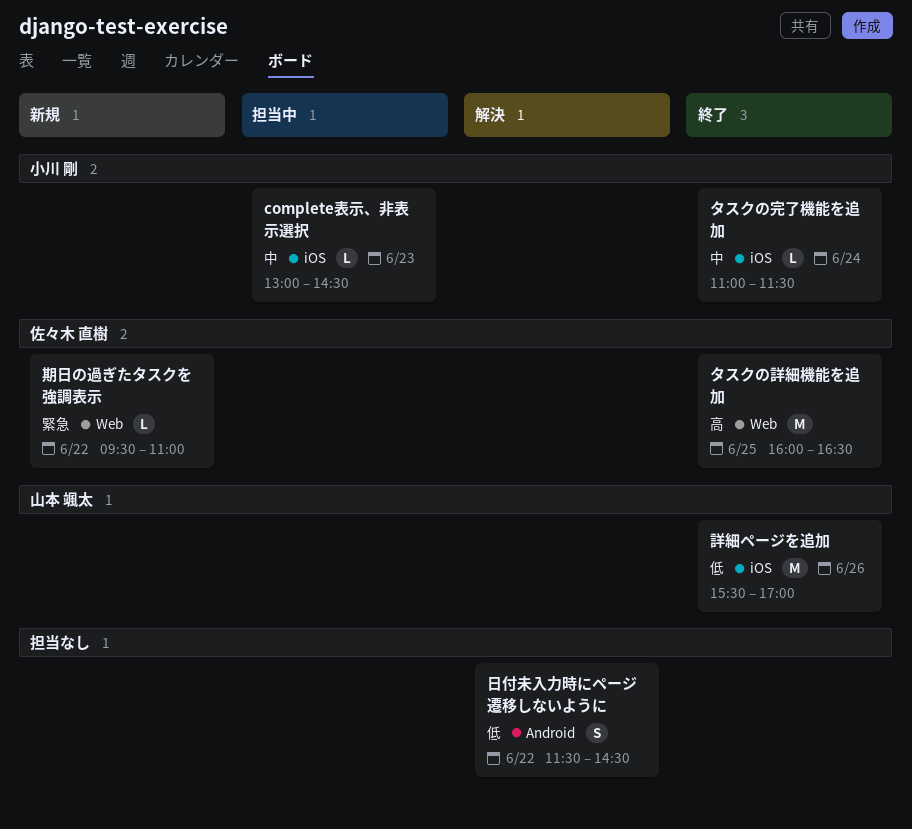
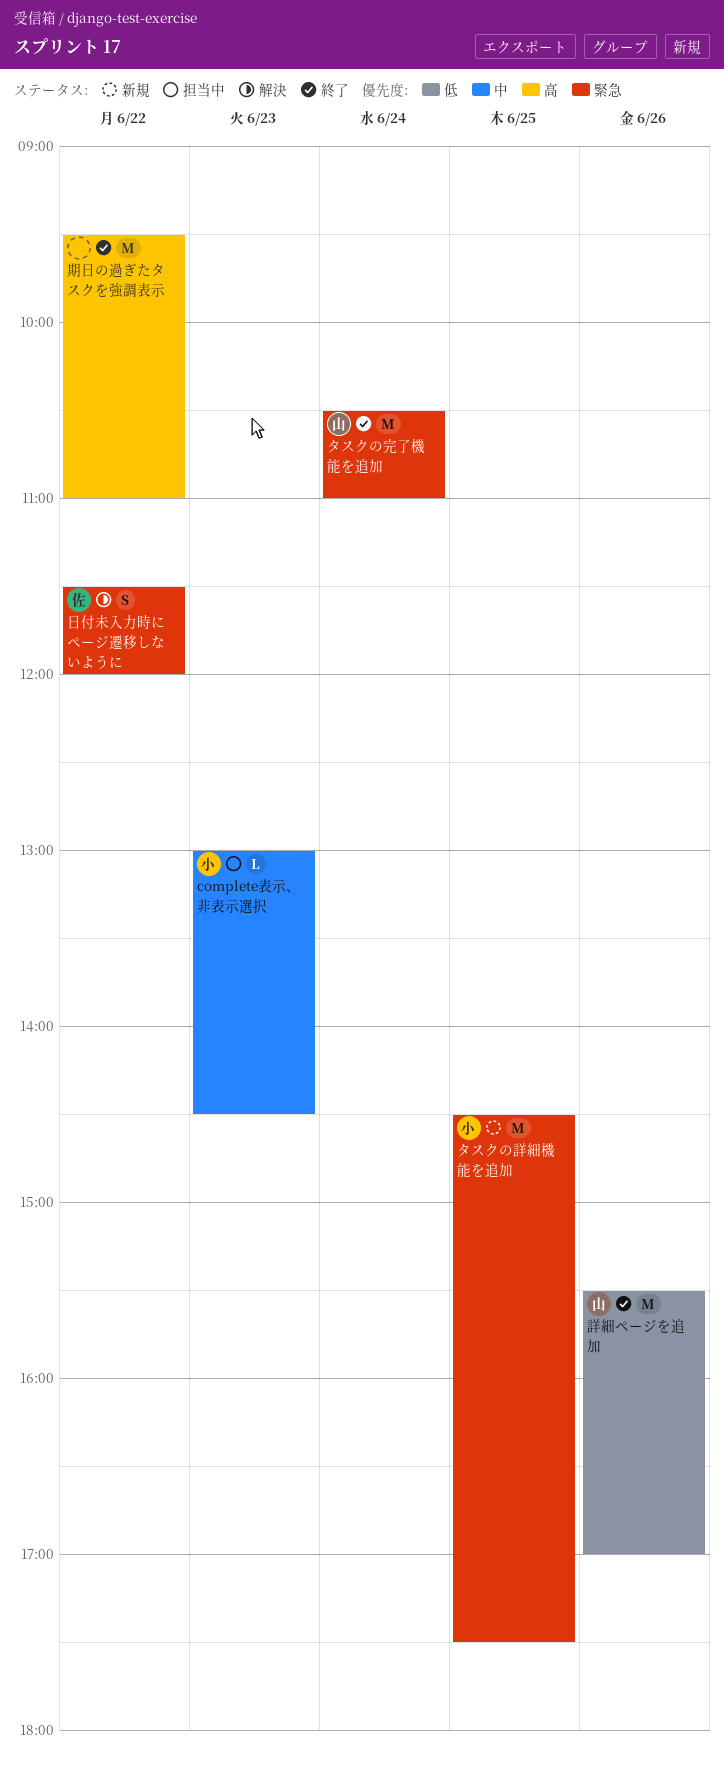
タスクの完了機能を追加, owner: 小川 剛 -> 山本 颯太
タスクの完了機能を追加, priority: 中 -> 緊急
タスクの完了機能を追加, estimate: L -> M
タスクの完了機能を追加, begins: 11:00 -> 10:30
タスクの完了機能を追加, ends: 11:30 -> 11:00
タスクの詳細機能を追加, status: 終了 -> 新規
タスクの詳細機能を追加, owner: 佐々木 直樹 -> 小川 剛
タスクの詳細機能を追加, priority: 高 -> 緊急
タスクの詳細機能を追加, begins: 16:00 -> 14:30
タスクの詳細機能を追加, ends: 16:30 -> 17:30
日付未入力時にページ遷移しないように, owner: none -> 佐々木 直樹
日付未入力時にページ遷移しないように, priority: 低 -> 緊急
日付未入力時にページ遷移しないように, ends: 14:30 -> 12:00
期日の過ぎたタスクを強調表示, status: 新規 -> 終了
期日の過ぎたタスクを強調表示, owner: 佐々木 直樹 -> none
期日の過ぎたタスクを強調表示, priority: 緊急 -> 高
期日の過ぎたタスクを強調表示, estimate: L -> M

